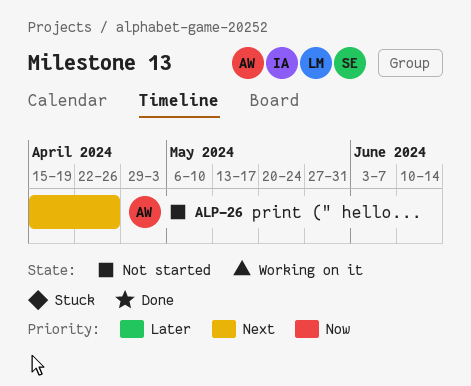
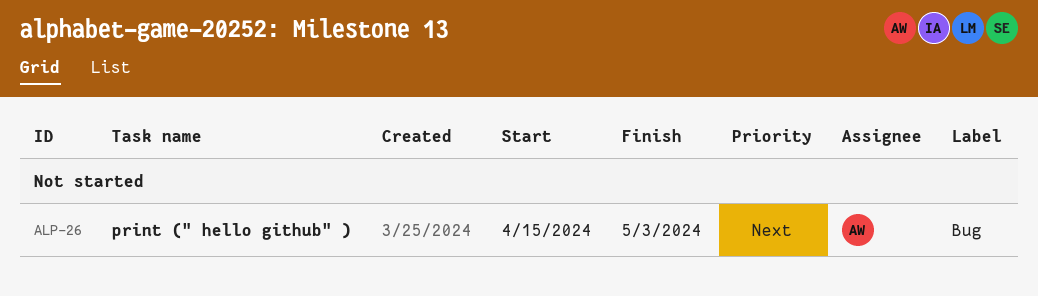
ALP-26, due: Apr 26 -> May 3

